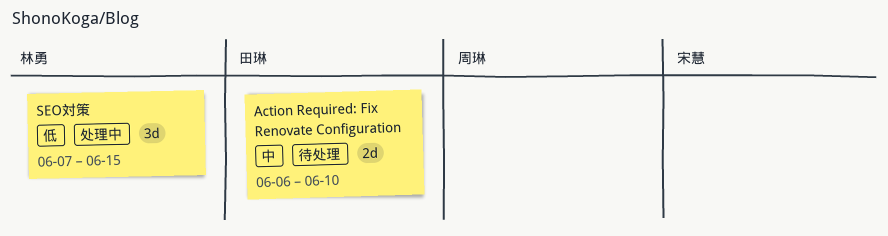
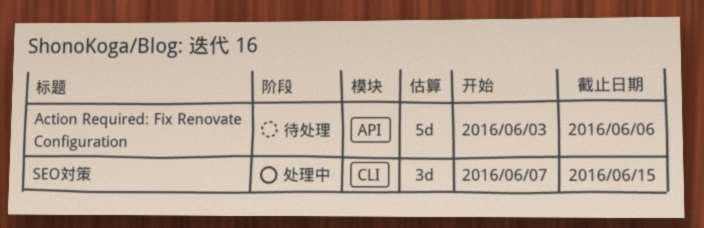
Action Required: Fix Renovate Configuration, estimate: 2d -> 5d
Action Required: Fix Renovate Configuration, start: Jun 6 -> Jun 3
Action Required: Fix Renovate Configuration, due: Jun 10 -> Jun 6

